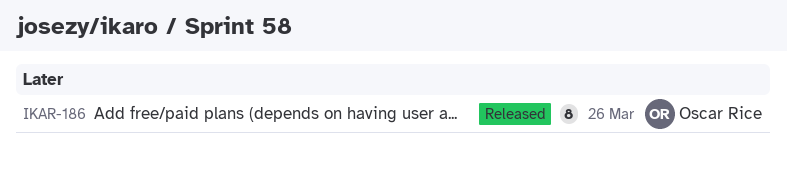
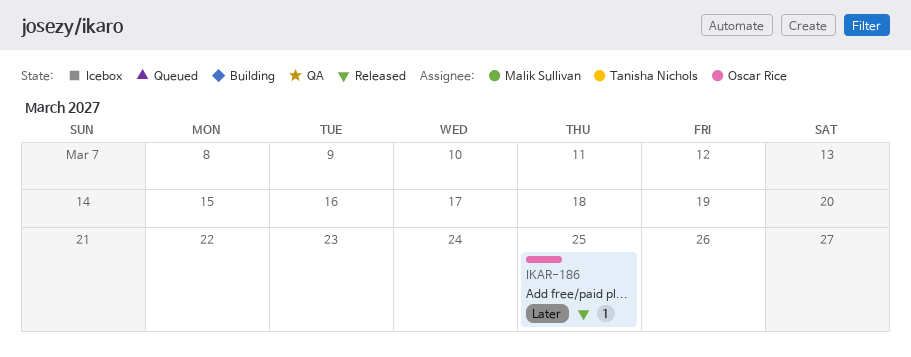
IKAR-186, estimate: 8 -> 1
IKAR-186, due: Mar 26 -> Mar 25

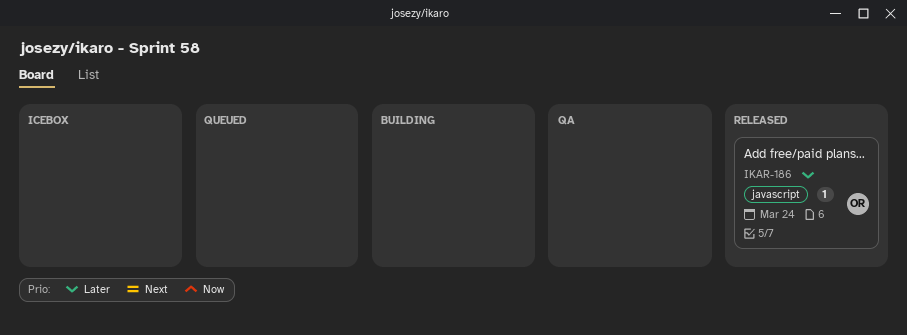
IKAR-186, due: Mar 25 -> Mar 24

